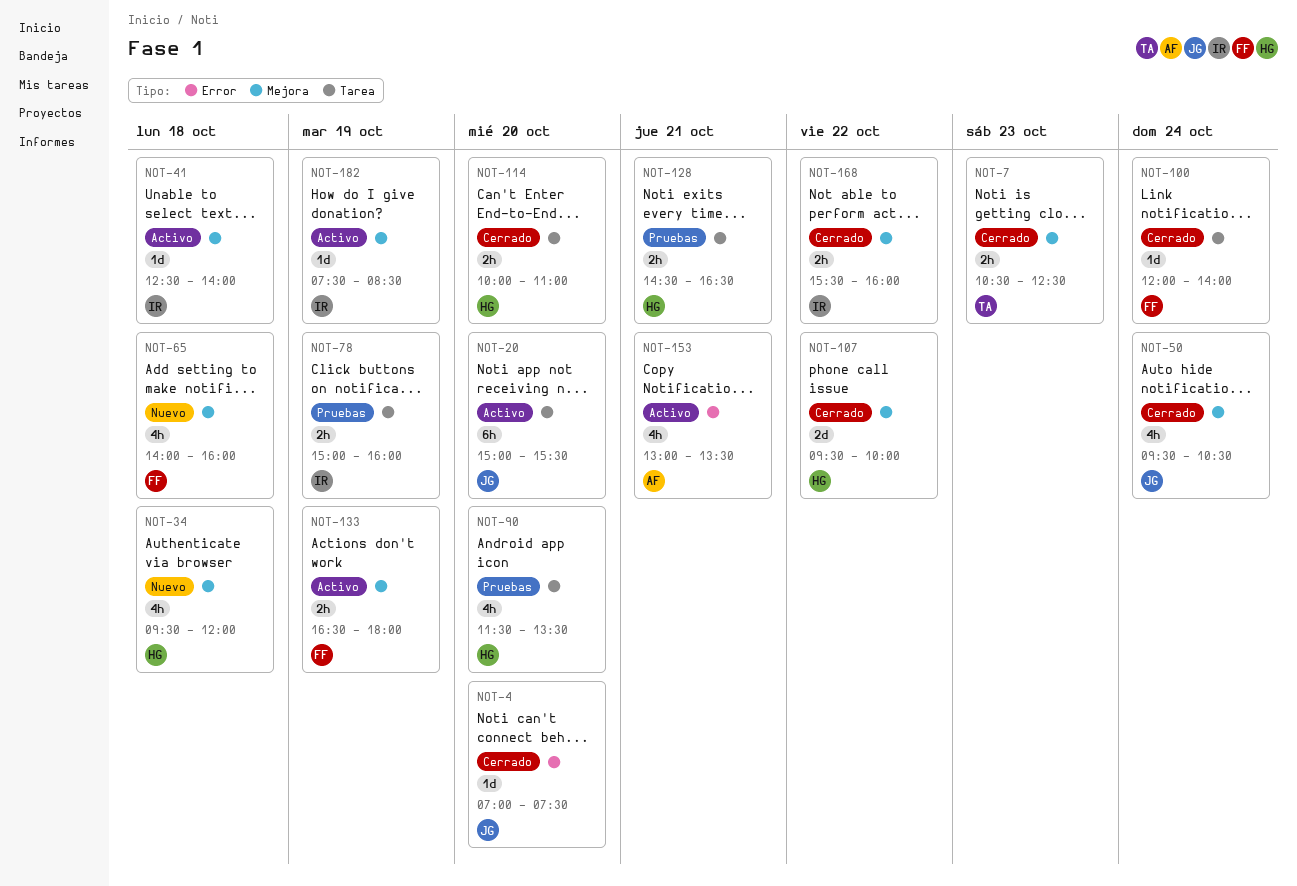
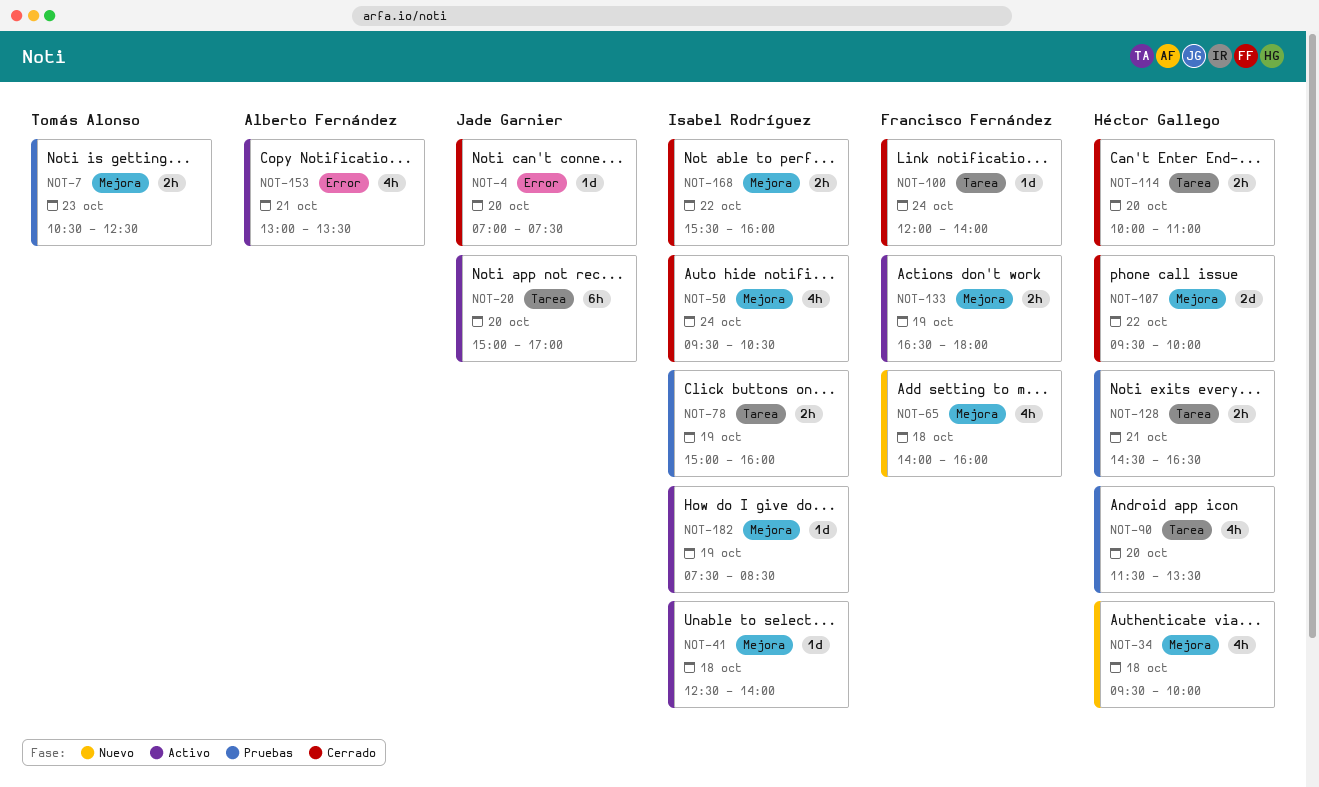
NOT-7, status: Cerrado -> Pruebas
NOT-20, ends: 15:30 -> 17:00
NOT-34, ends: 12:00 -> 10:00
NOT-50, owner: Jade Garnier -> Isabel Rodríguez

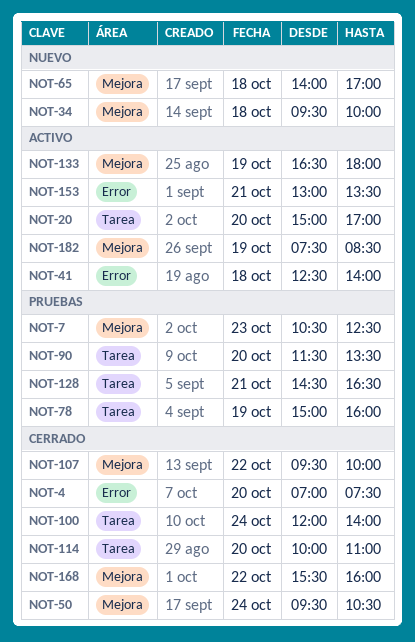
NOT-41, label: Mejora -> Error
NOT-65, ends: 16:00 -> 17:00

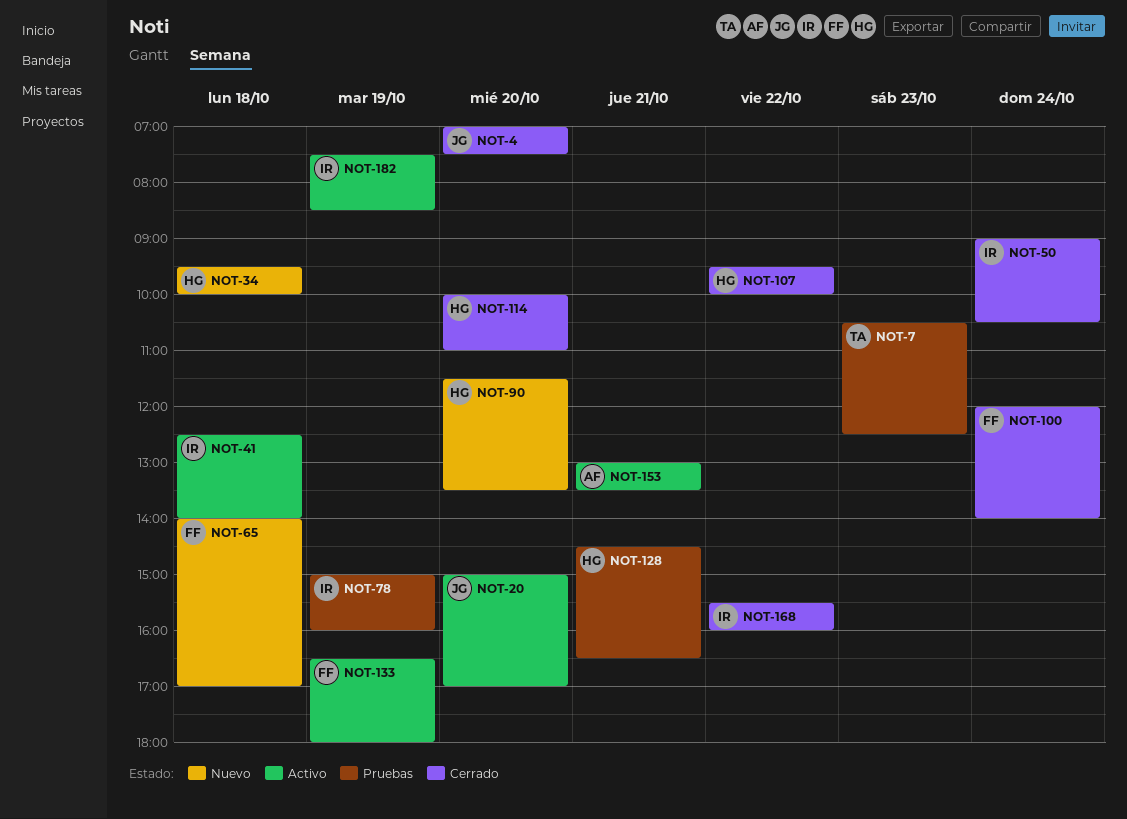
NOT-50, begins: 09:30 -> 09:00
NOT-90, status: Pruebas -> Nuevo

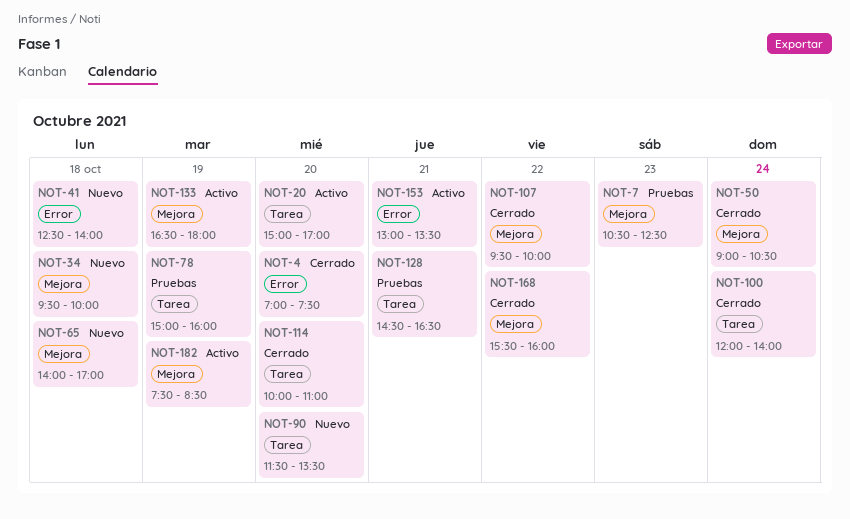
NOT-41, status: Activo -> Nuevo

